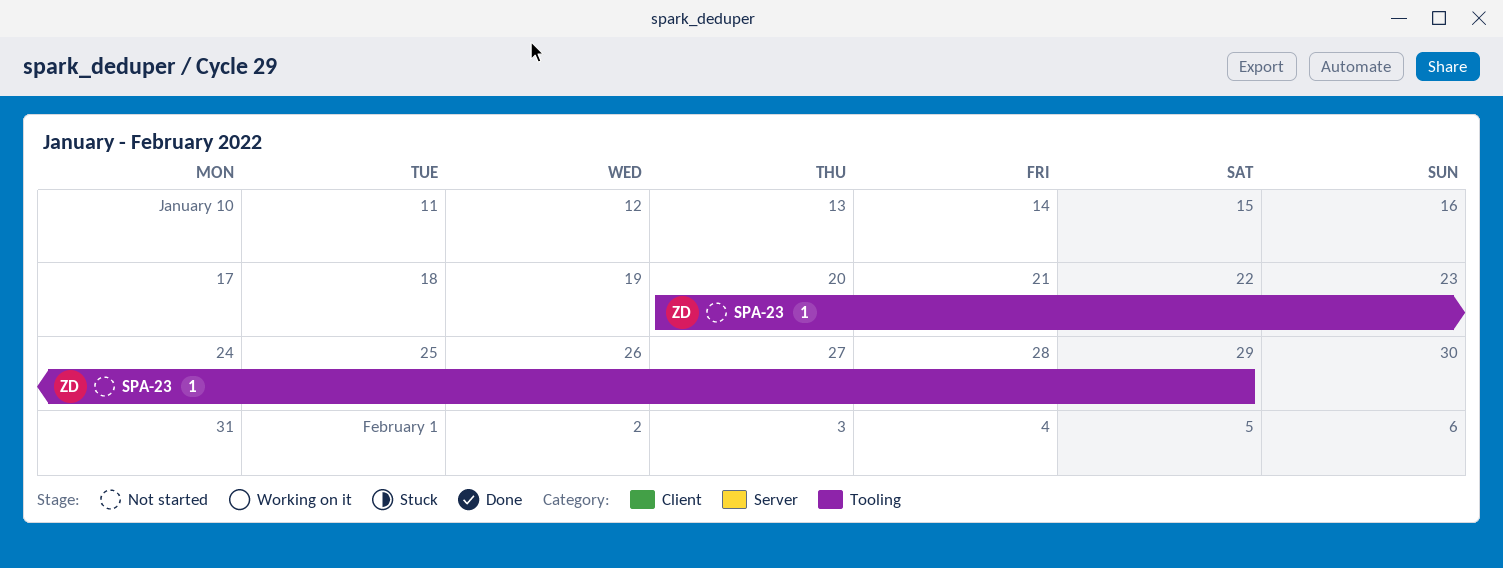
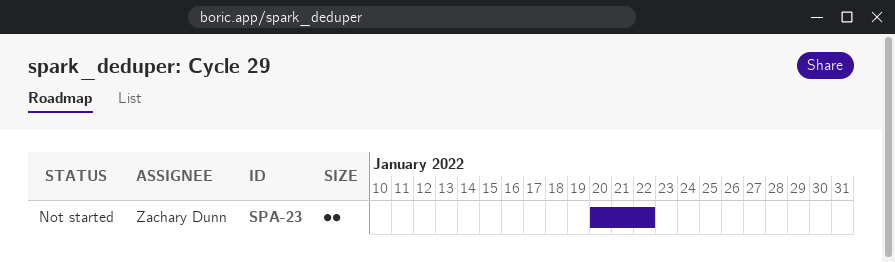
SPA-23, estimate: 1 -> 2
SPA-23, due: Jan 29 -> Jan 22

